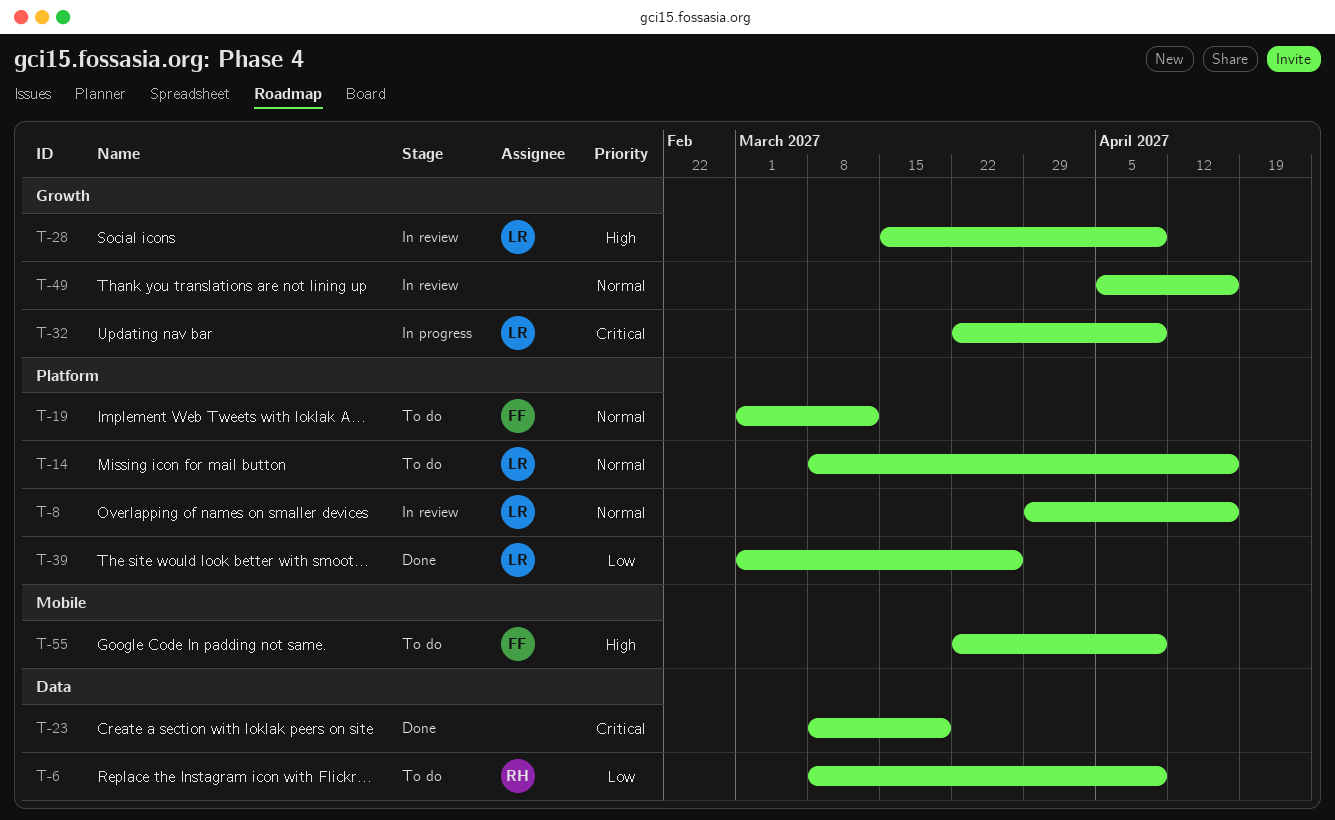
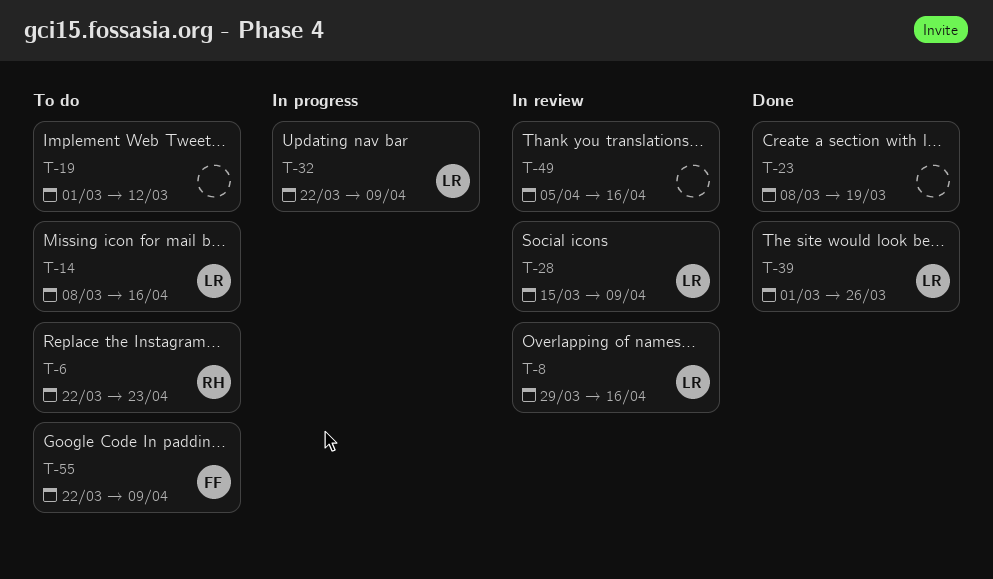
T-6, start: Mar 8 -> Mar 22
T-6, due: Apr 9 -> Apr 23
T-19, owner: FF -> none

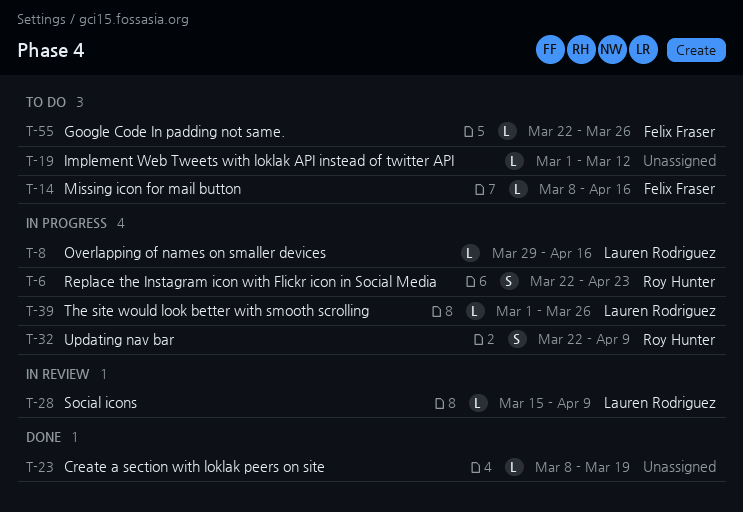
T-6, status: To do -> In progress
T-8, status: In review -> In progress
T-14, owner: Lauren Rodriguez -> Felix Fraser
T-32, owner: Lauren Rodriguez -> Roy Hunter
T-39, status: Done -> In progress
T-49: present -> none
T-55, due: Apr 9 -> Mar 26

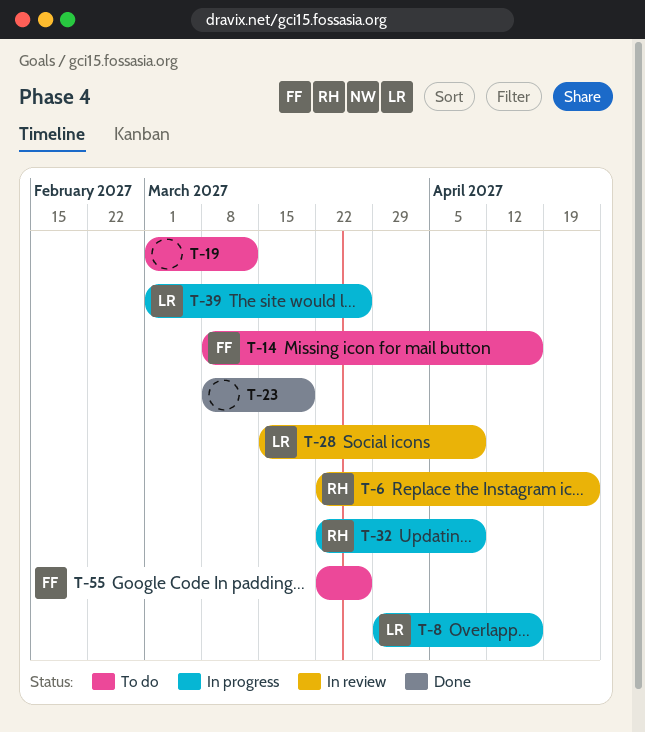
T-6, status: In progress -> In review

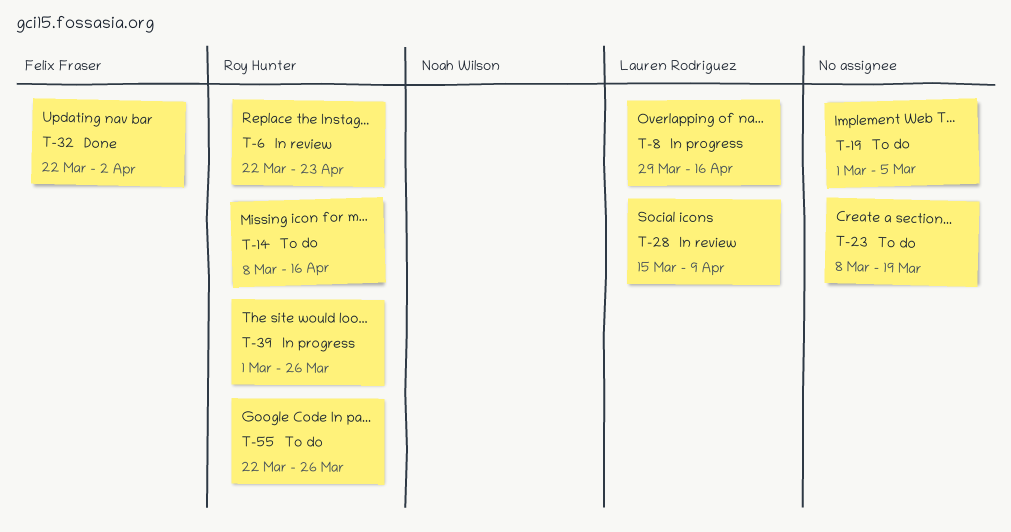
T-14, owner: Felix Fraser -> Roy Hunter
T-19, due: Mar 12 -> Mar 5
T-23, status: Done -> To do
T-32, status: In progress -> Done
T-32, owner: Roy Hunter -> Felix Fraser
T-32, due: Apr 9 -> Apr 2
T-39, owner: Lauren Rodriguez -> Roy Hunter
T-55, owner: Felix Fraser -> Roy Hunter

